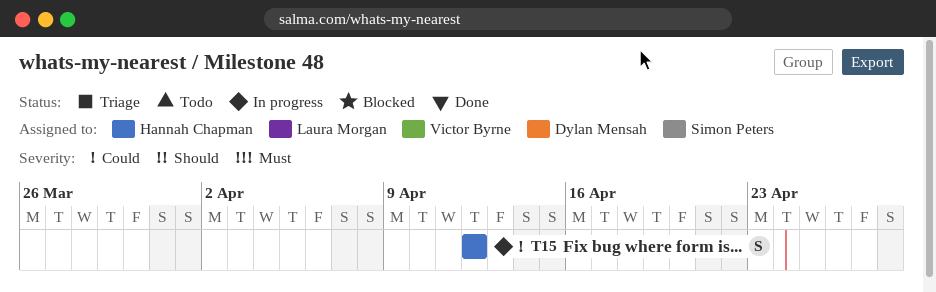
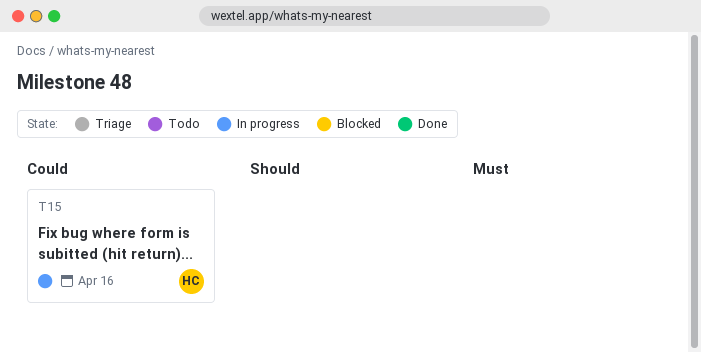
T15, due: Apr 12 -> Apr 16

